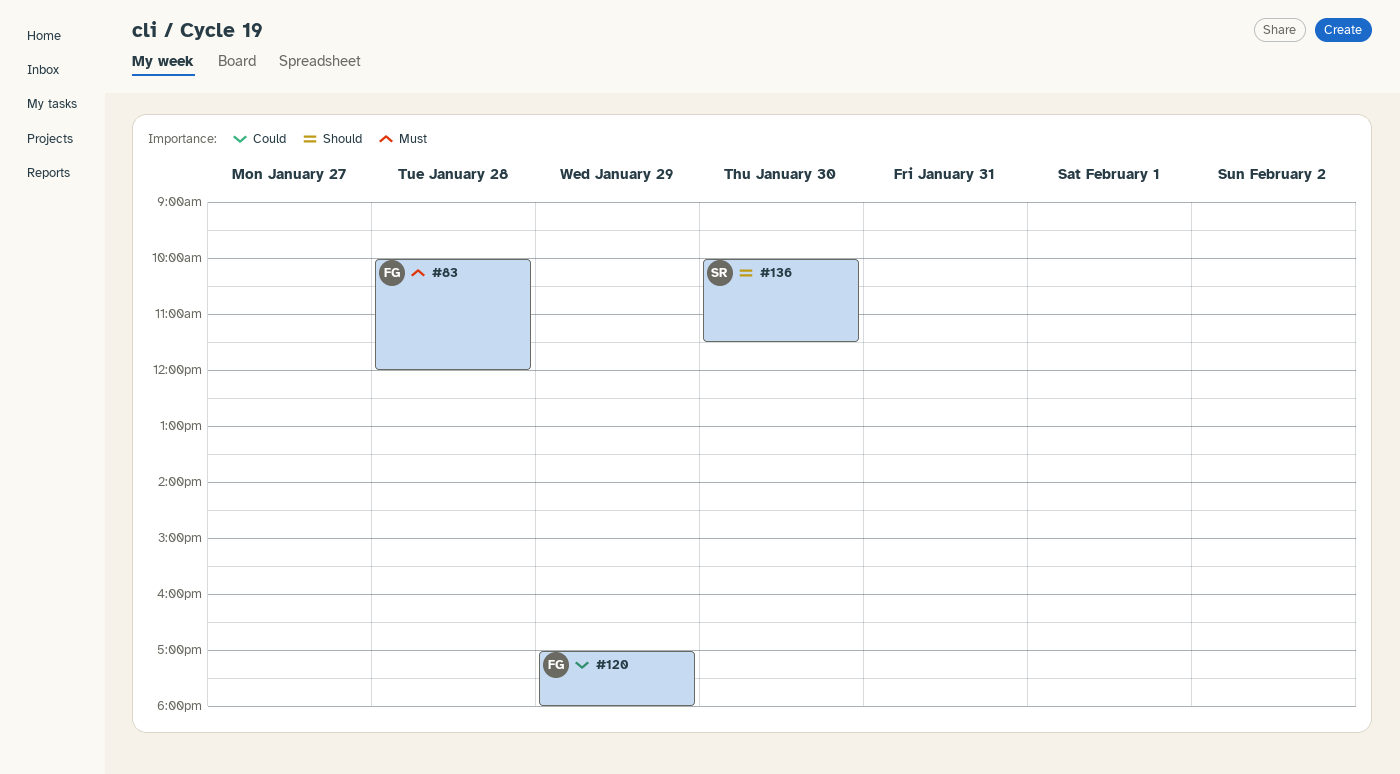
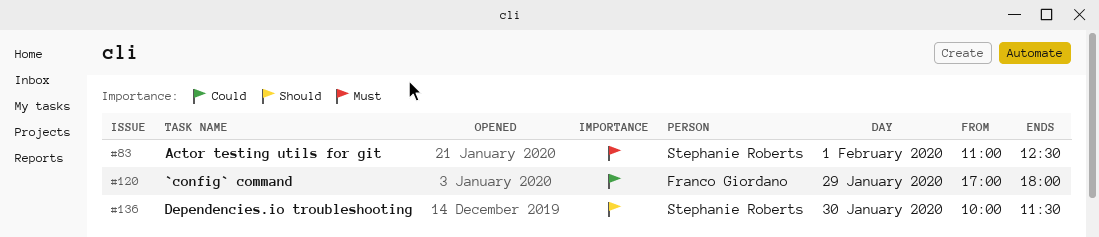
#83, owner: Franco Giordano -> Stephanie Roberts
#83, day: Jan 28 -> Feb 1
#83, begins: 10:00 -> 11:00
#83, ends: 12:00 -> 12:30

